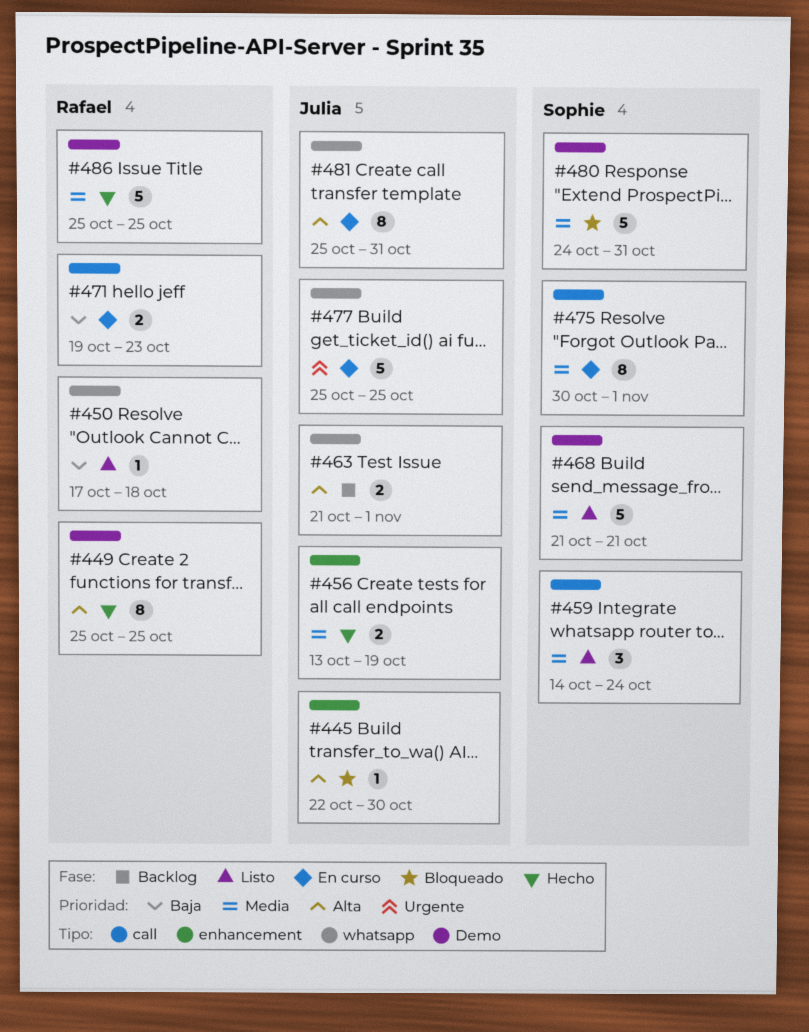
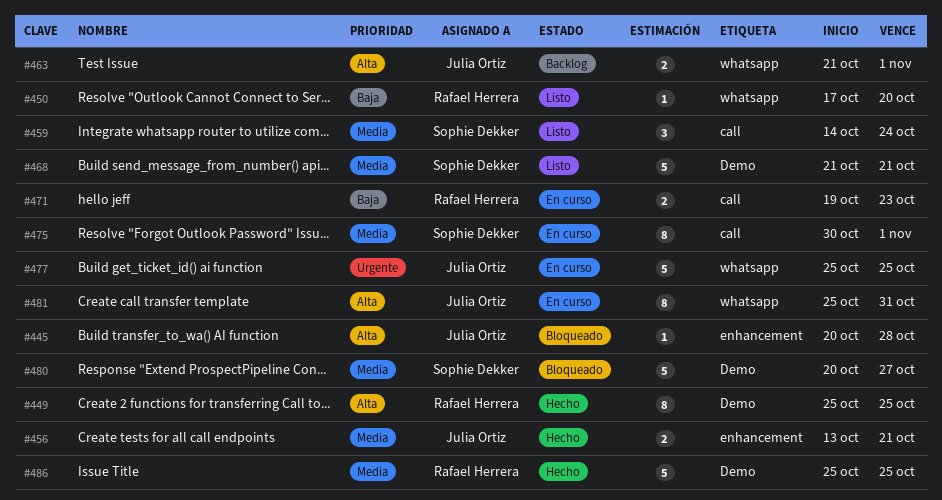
#445, start: Oct 22 -> Oct 20
#445, due: Oct 30 -> Oct 28
#450, due: Oct 18 -> Oct 20
#456, due: Oct 19 -> Oct 21
#480, start: Oct 24 -> Oct 20
#480, due: Oct 31 -> Oct 27

